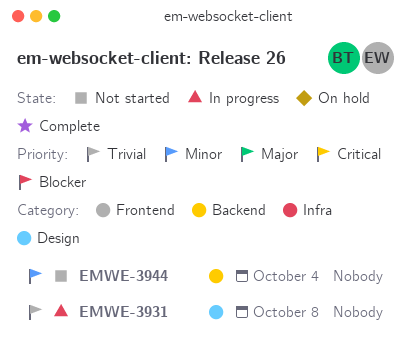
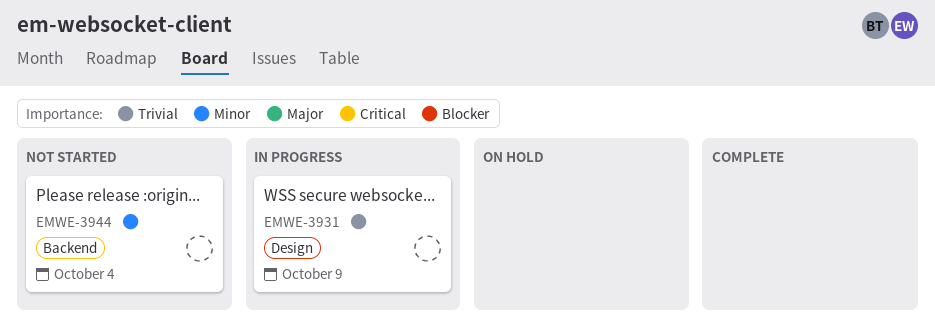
EMWE-3931, due: Oct 8 -> Oct 9

